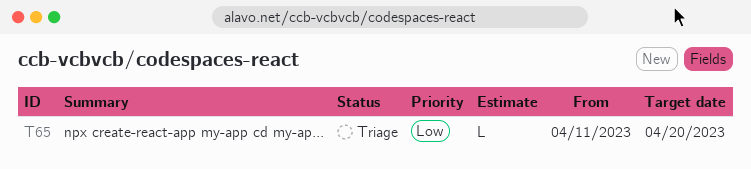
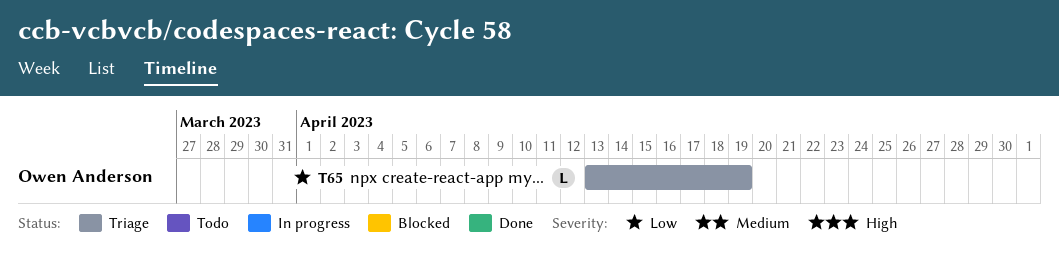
T65, start: Apr 11 -> Apr 13
T65, due: Apr 20 -> Apr 19

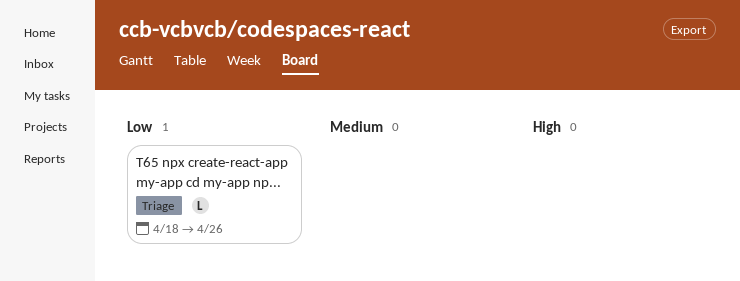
T65, start: Apr 13 -> Apr 18
T65, due: Apr 19 -> Apr 26

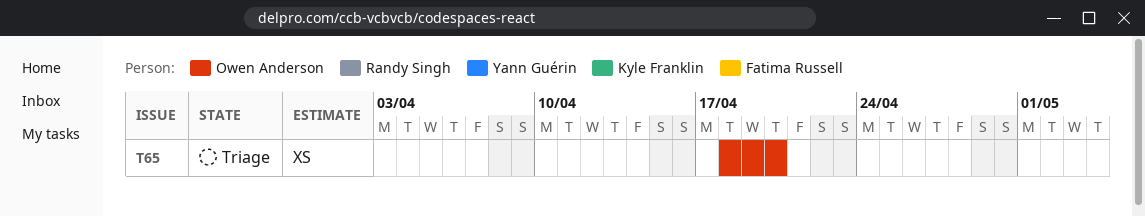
T65, estimate: L -> XS
T65, due: Apr 26 -> Apr 20

